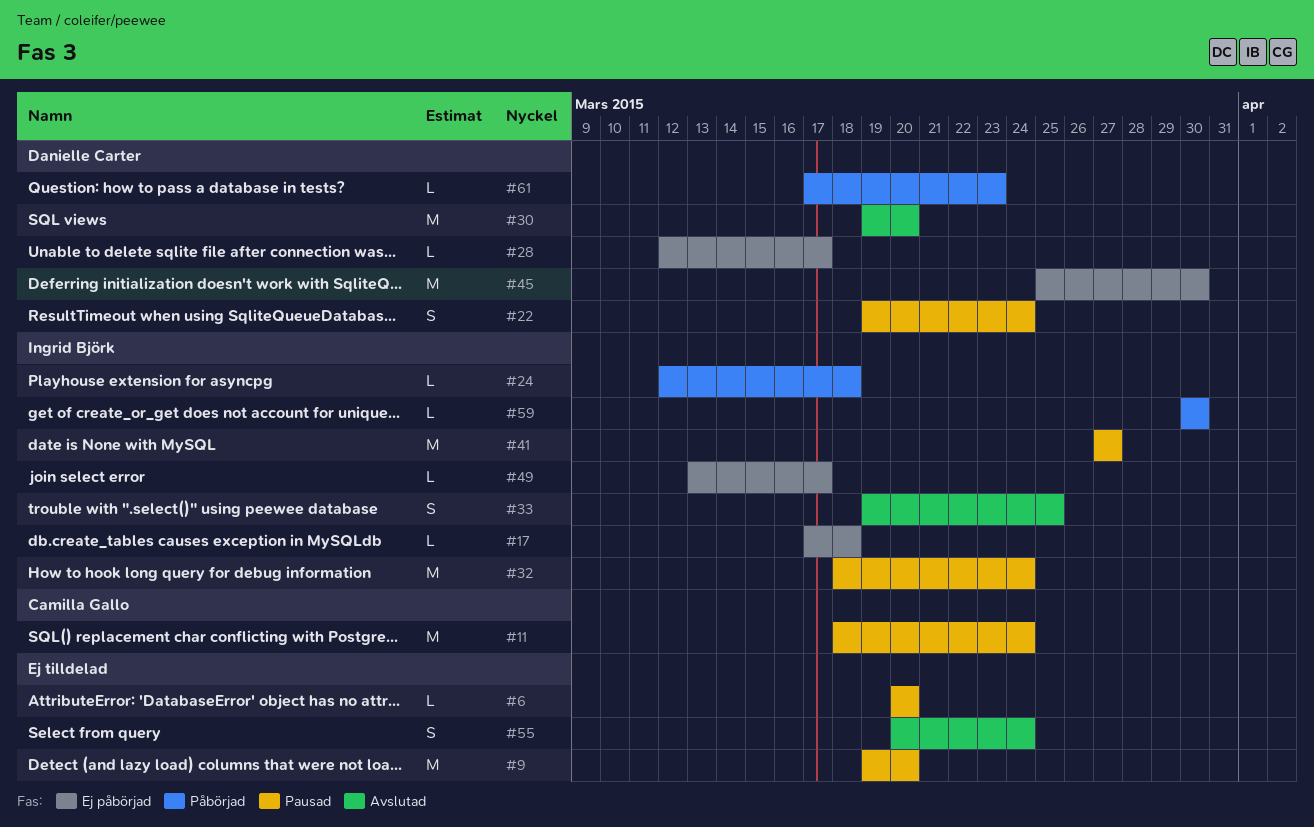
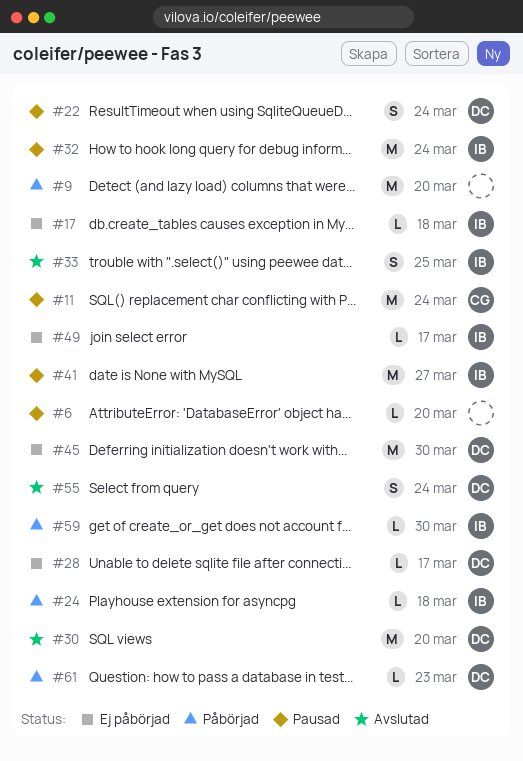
#9, status: Pausad -> Påbörjad
#55, owner: none -> Danielle Carter

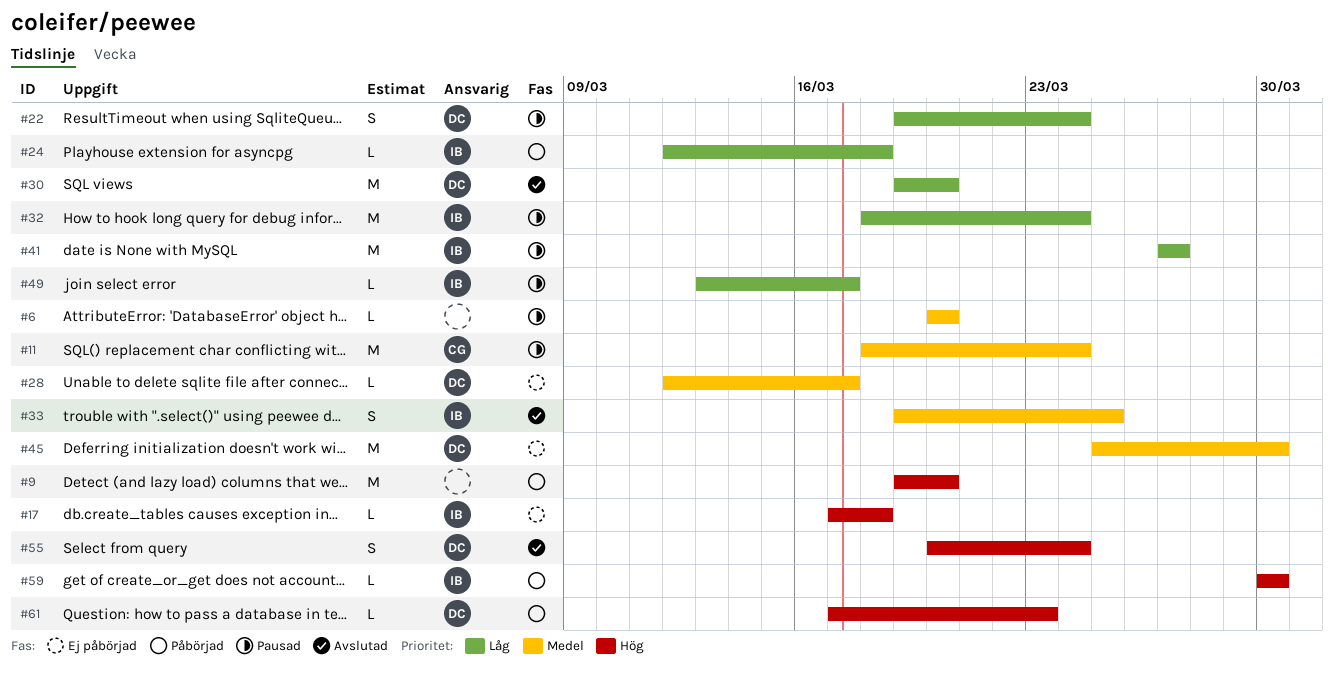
#49, status: Ej påbörjad -> Pausad

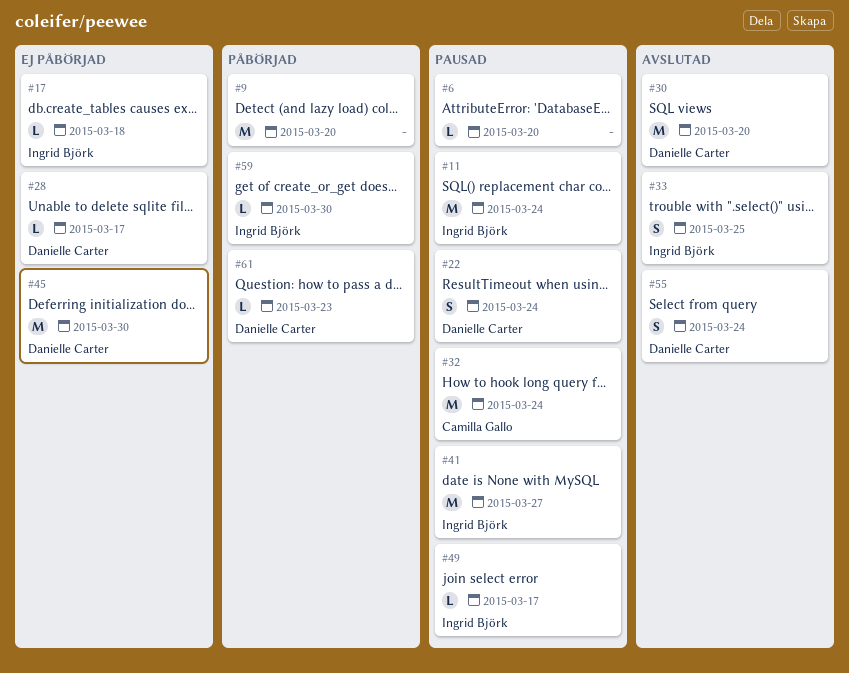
#11, owner: Camilla Gallo -> Ingrid Björk
#24: present -> none
#32, owner: Ingrid Björk -> Camilla Gallo

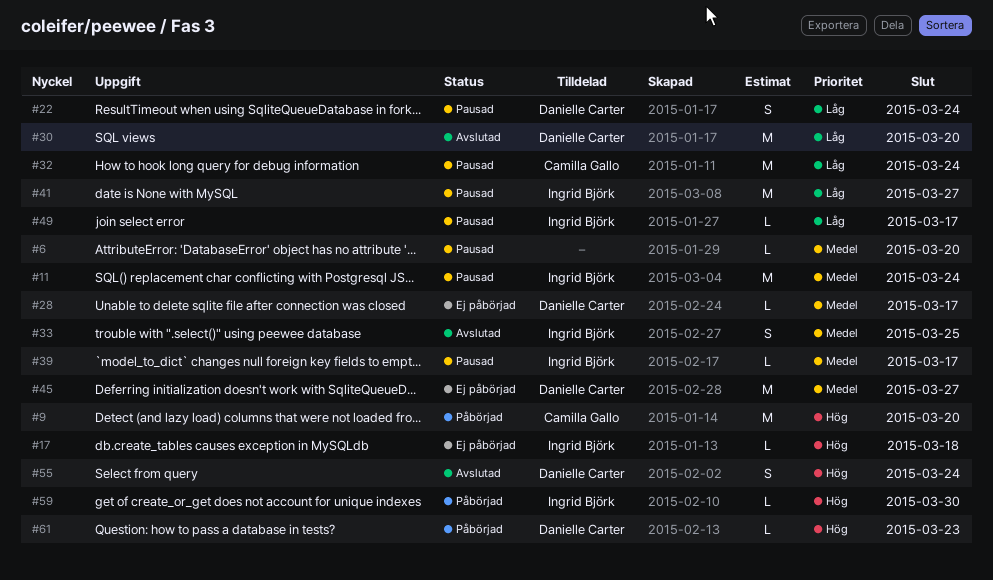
#9, owner: none -> Camilla Gallo
#39: none -> present
#45, due: Mar 30 -> Mar 27

